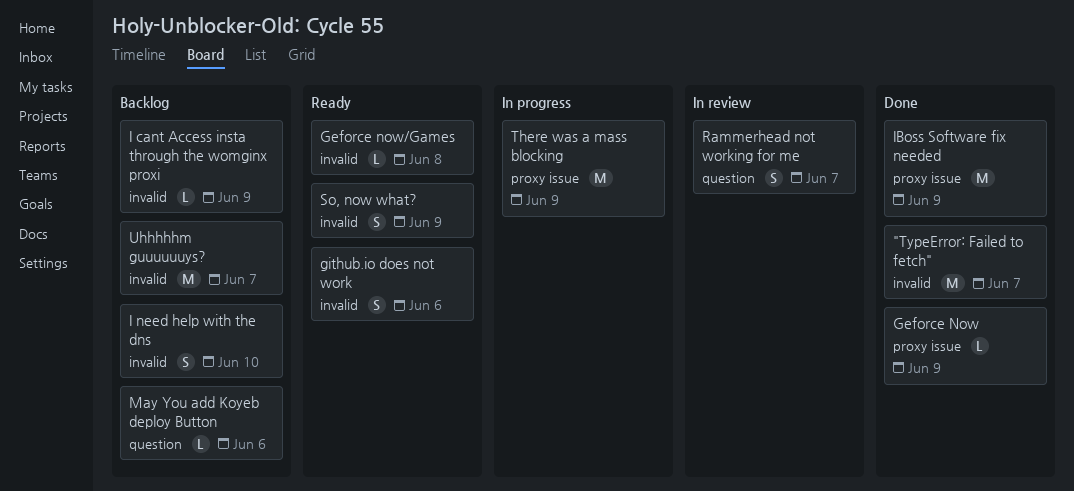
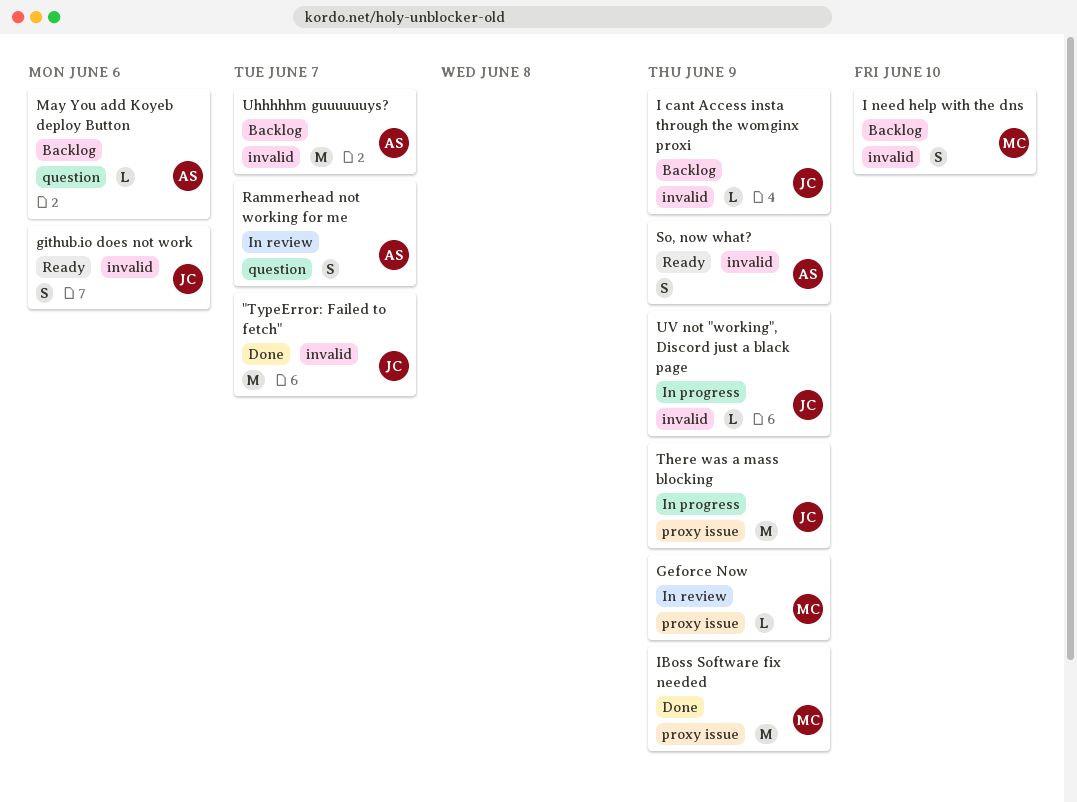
Geforce Now, status: Done -> In review
Geforce now/Games: present -> none
UV not "working", Discord just a black page: none -> present

